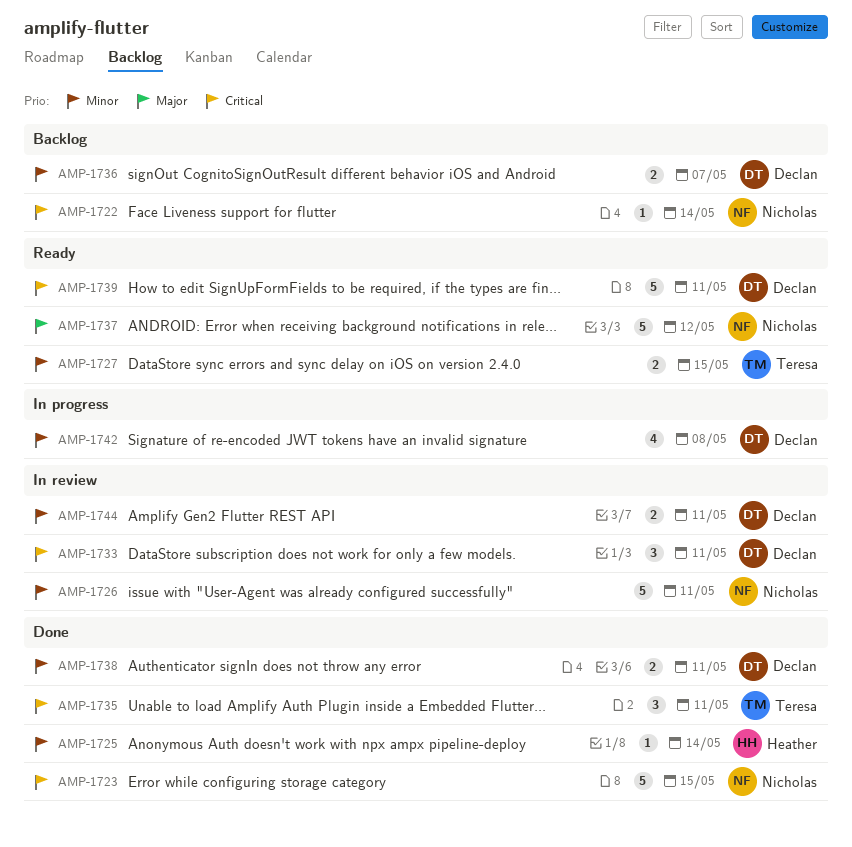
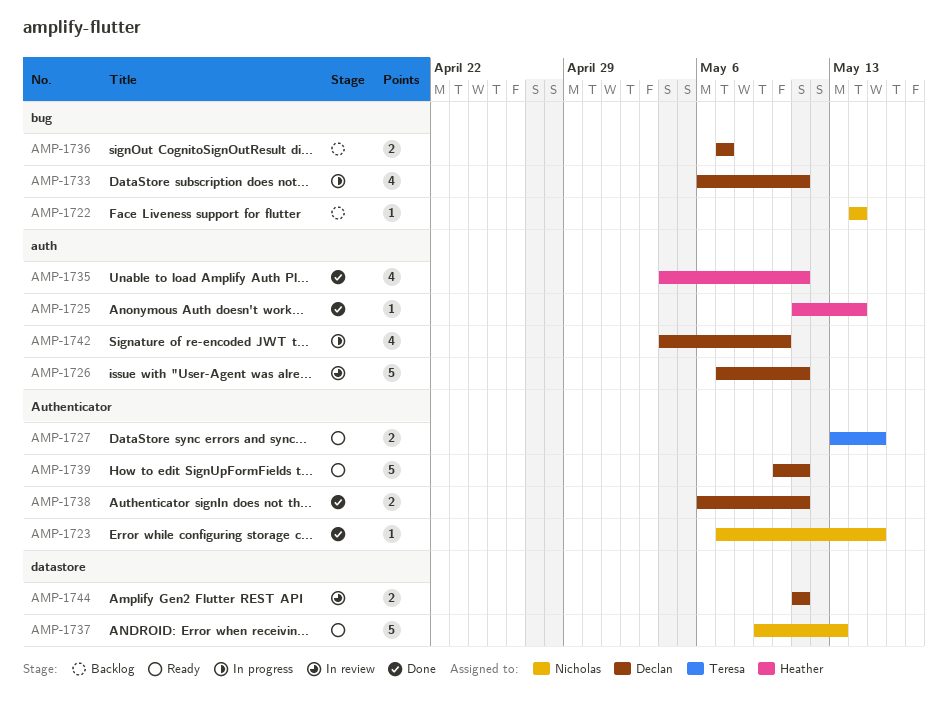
AMP-1723, estimate: 5 -> 1
AMP-1726, owner: Nicholas -> Declan
AMP-1733, status: In review -> In progress
AMP-1733, estimate: 3 -> 4
AMP-1735, owner: Teresa -> Heather
AMP-1735, estimate: 3 -> 4
AMP-1737, due: May 12 -> May 13
AMP-1742, due: May 8 -> May 10

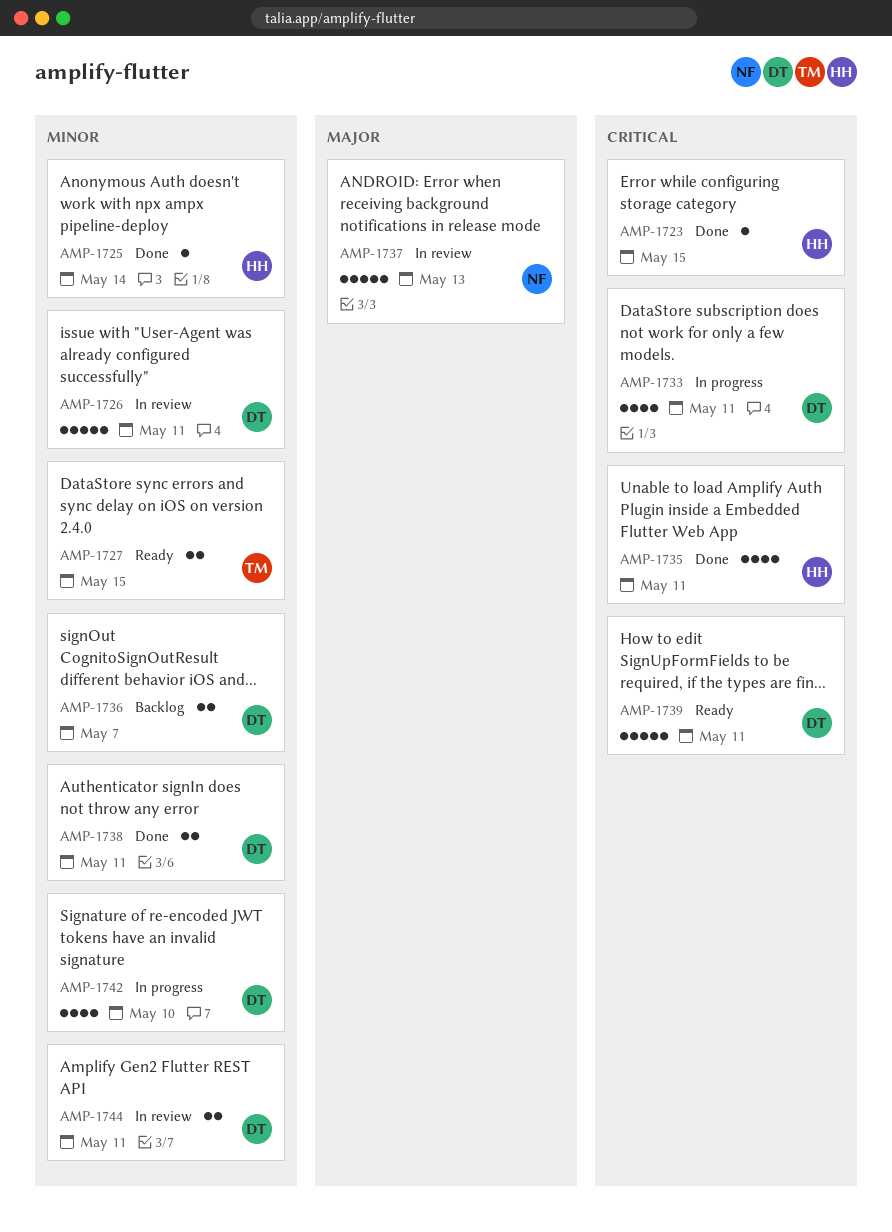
AMP-1722: present -> none
AMP-1723, owner: Nicholas -> Heather
AMP-1737, status: Ready -> In review

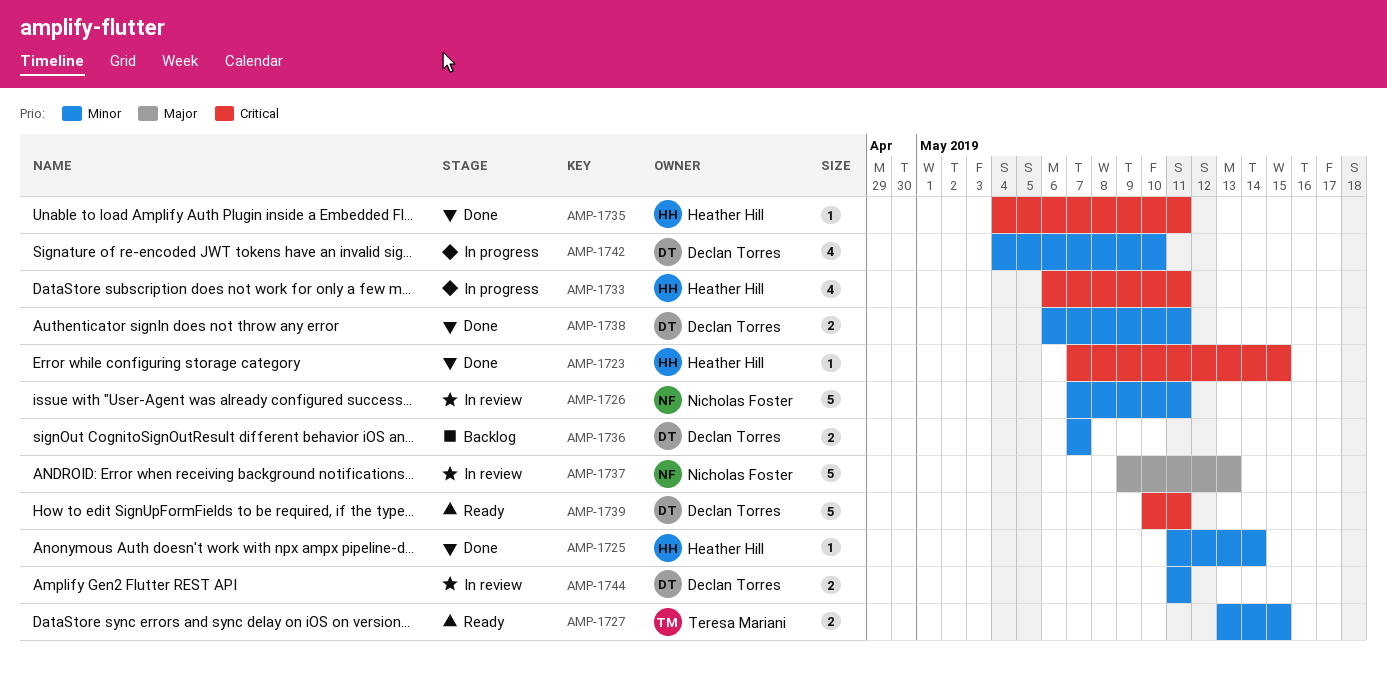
AMP-1726, owner: Declan Torres -> Nicholas Foster
AMP-1733, owner: Declan Torres -> Heather Hill
AMP-1735, estimate: 4 -> 1

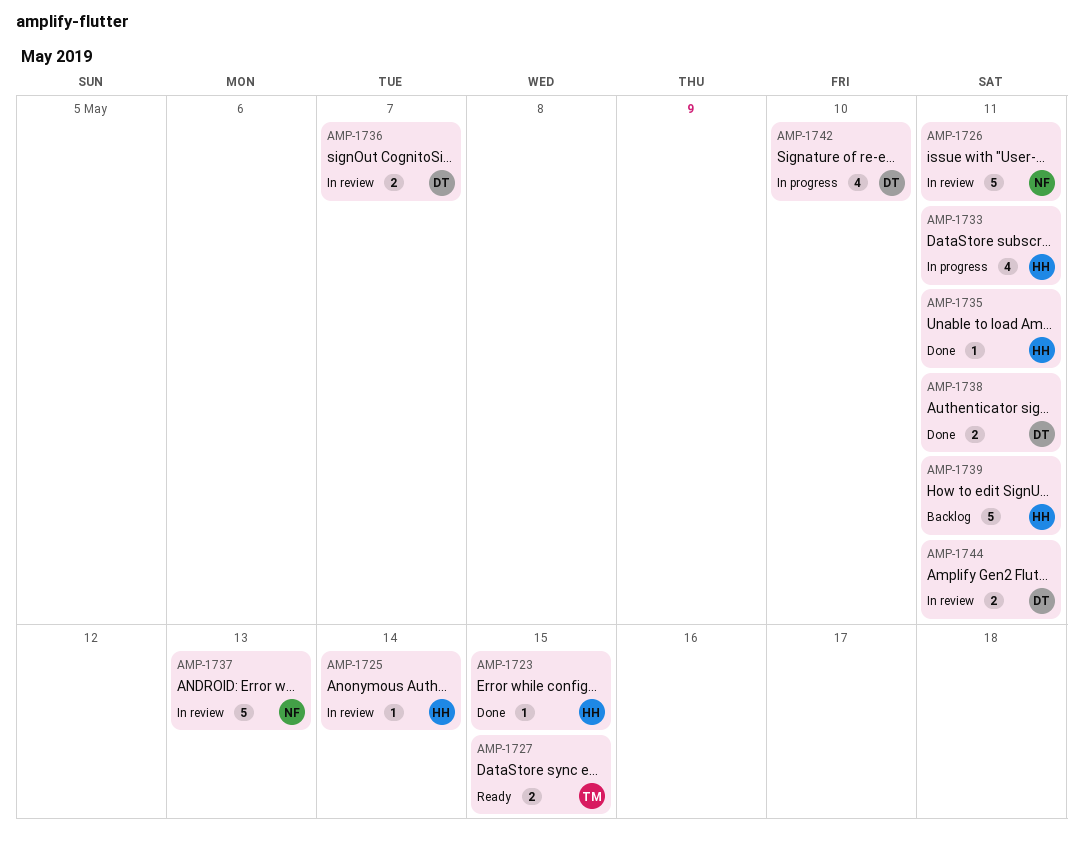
AMP-1725, status: Done -> In review
AMP-1736, status: Backlog -> In review
AMP-1739, status: Ready -> Backlog
AMP-1739, owner: Declan Torres -> Heather Hill

